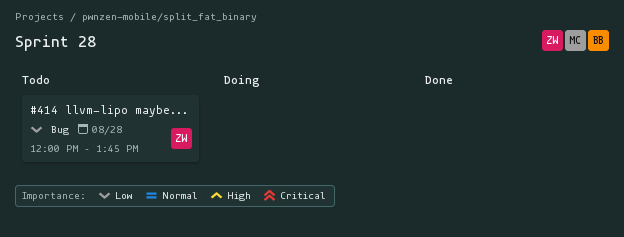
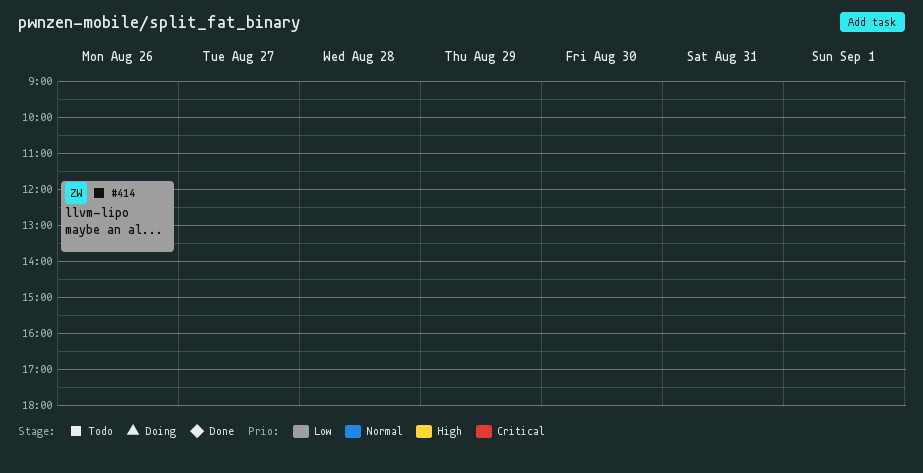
#414, day: Aug 28 -> Aug 26
#414, begins: 12:00 -> 11:45

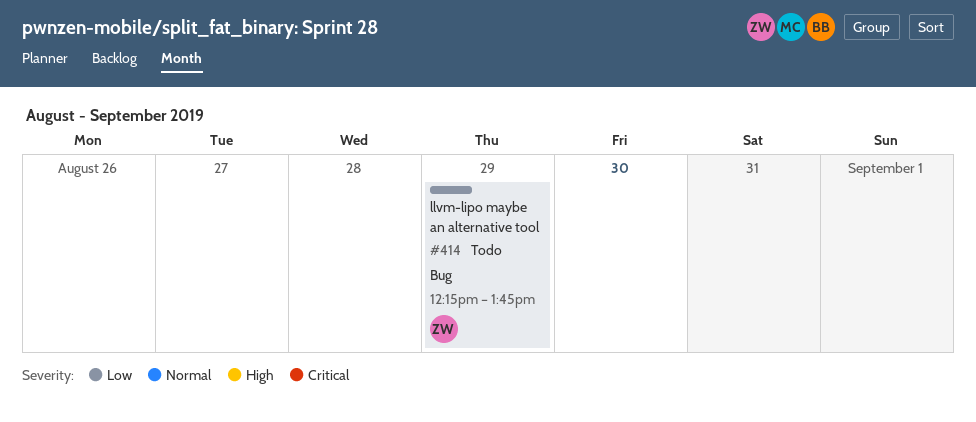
#414, day: Aug 26 -> Aug 29
#414, begins: 11:45 -> 12:15

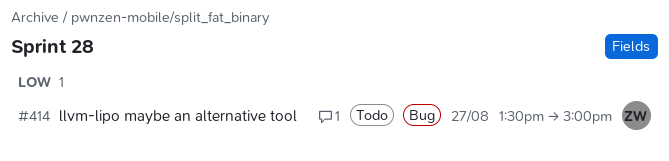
#414, day: Aug 29 -> Aug 27
#414, begins: 12:15 -> 13:30
#414, ends: 13:45 -> 15:00

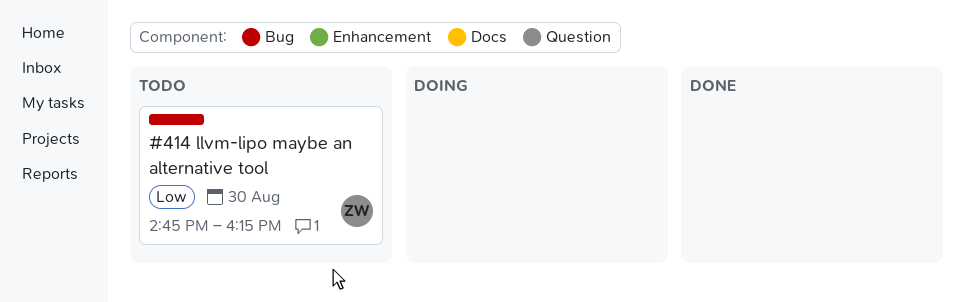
#414, day: Aug 27 -> Aug 30
#414, begins: 13:30 -> 14:45
#414, ends: 15:00 -> 16:15

